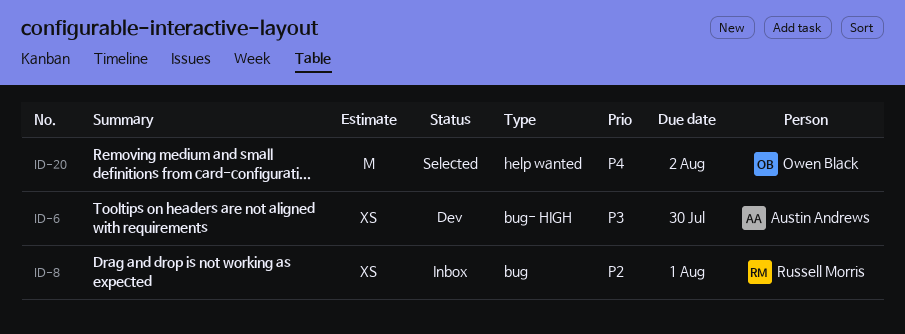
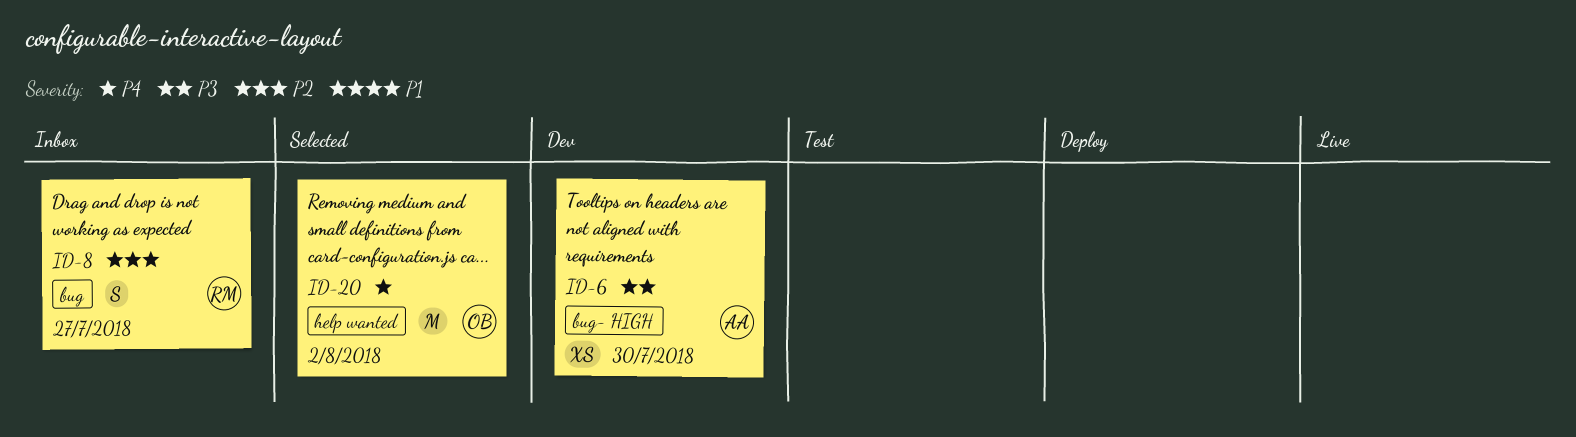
ID-8, estimate: XS -> S
ID-8, due: Aug 1 -> Jul 27

